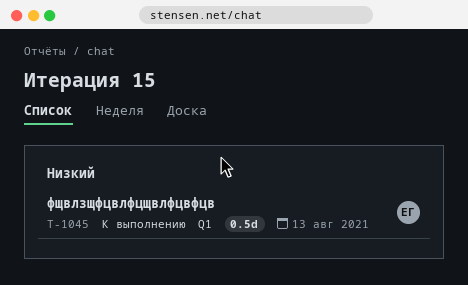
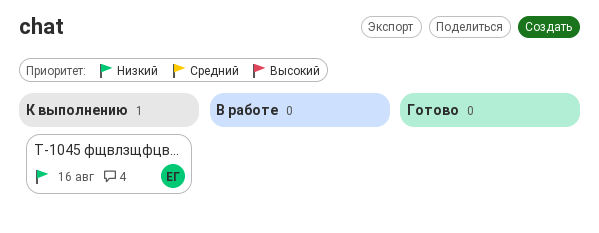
T-1045, due: Aug 13 -> Aug 16

